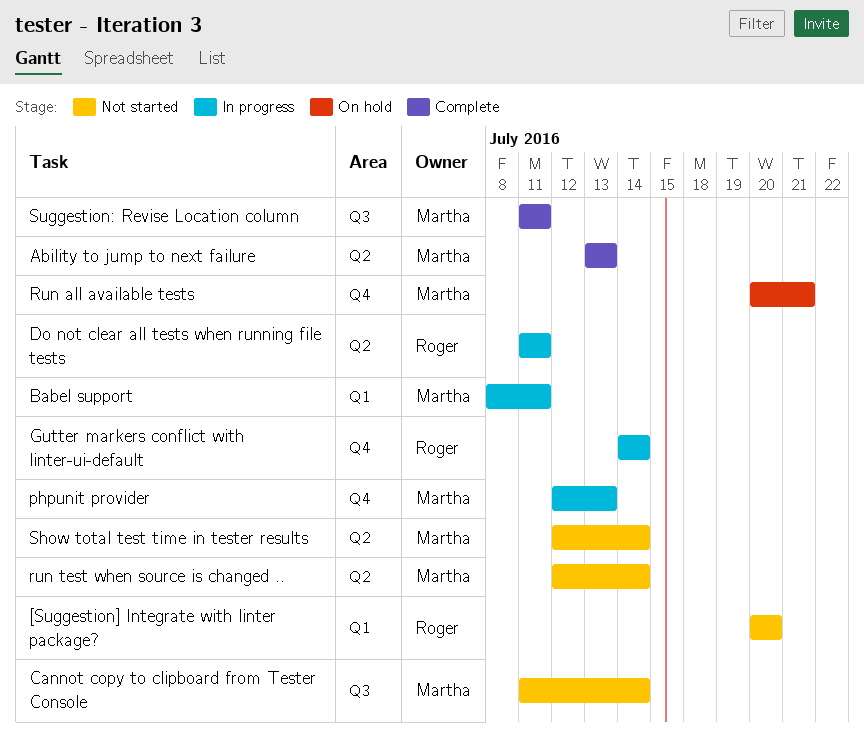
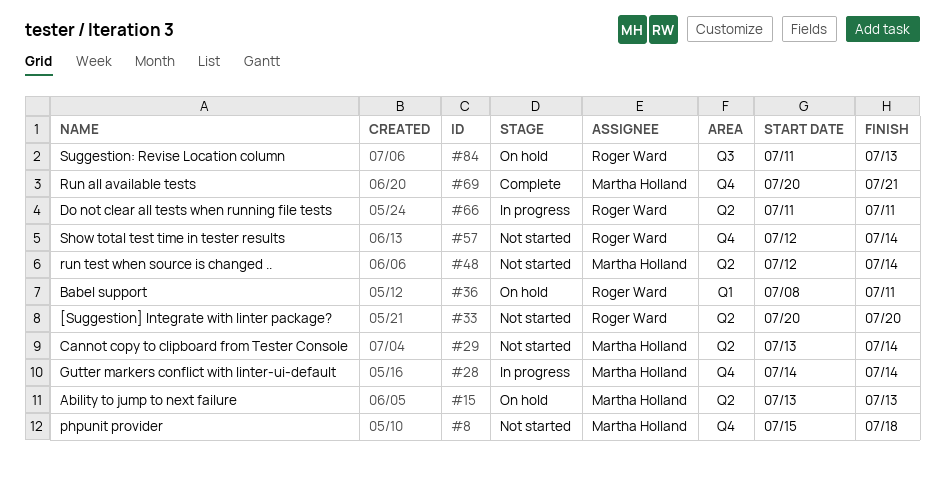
[Suggestion] Integrate with linter package?, label: Q1 -> Q2
Ability to jump to next failure, status: Complete -> On hold
Babel support, status: In progress -> On hold
Babel support, owner: Martha Holland -> Roger Ward
Cannot copy to clipboard from Tester Console, label: Q3 -> Q2
Cannot copy to clipboard from Tester Console, start: Jul 11 -> Jul 13
Gutter markers conflict with linter-ui-default, owner: Roger Ward -> Martha Holland
phpunit provider, status: In progress -> Not started
phpunit provider, start: Jul 12 -> Jul 15
phpunit provider, due: Jul 13 -> Jul 18
Run all available tests, status: On hold -> Complete
Show total test time in tester results, owner: Martha Holland -> Roger Ward
Show total test time in tester results, label: Q2 -> Q4
Suggestion: Revise Location column, status: Complete -> On hold
Suggestion: Revise Location column, owner: Martha Holland -> Roger Ward
Suggestion: Revise Location column, due: Jul 11 -> Jul 13

